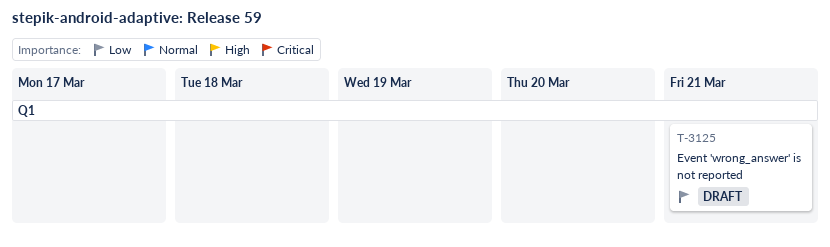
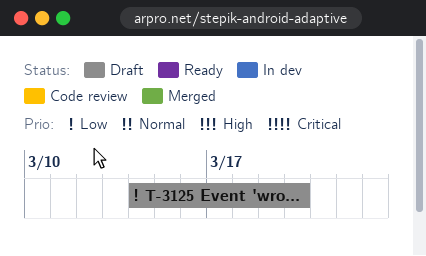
T-3125, due: Mar 21 -> Mar 20

